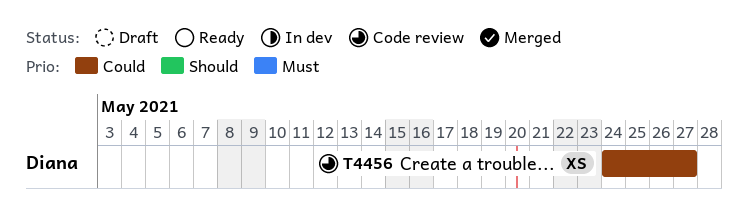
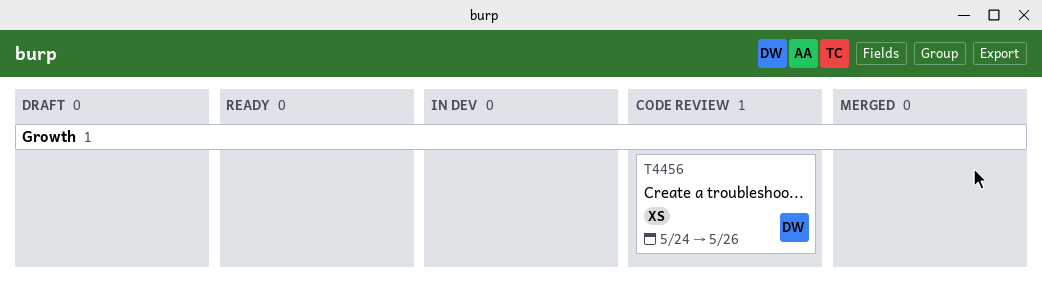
T4456, due: May 27 -> May 26

